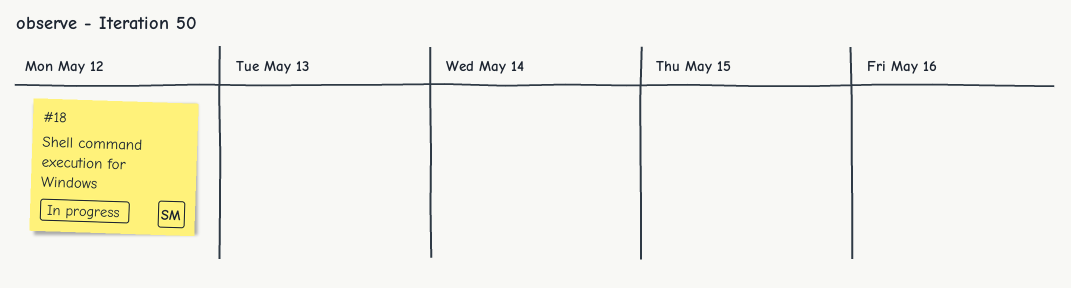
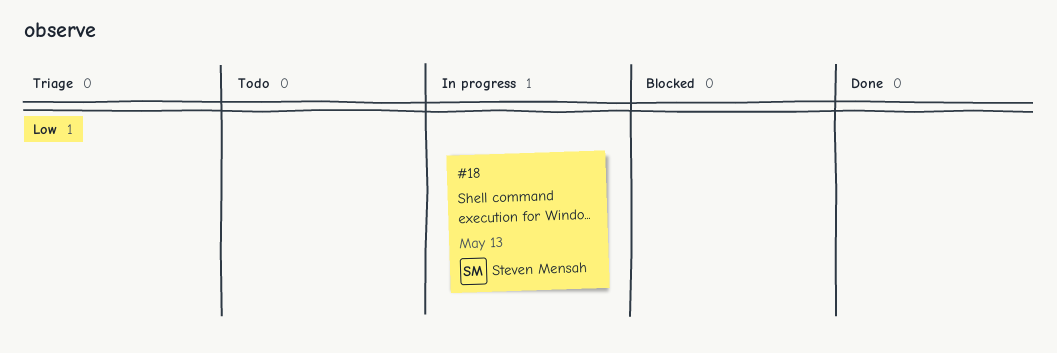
#18, due: May 12 -> May 13

